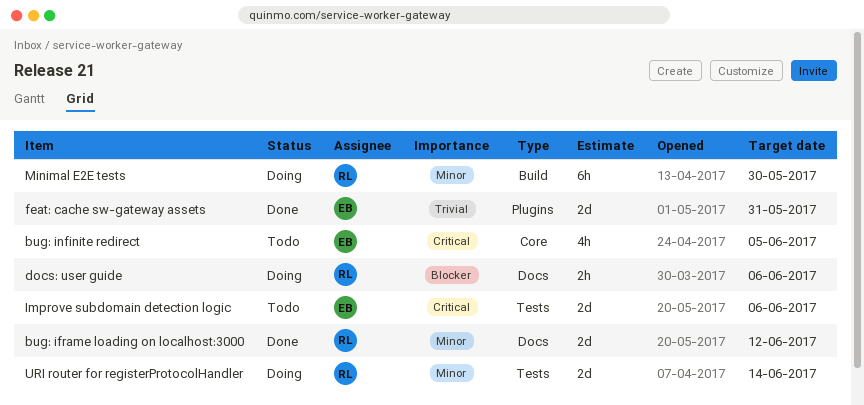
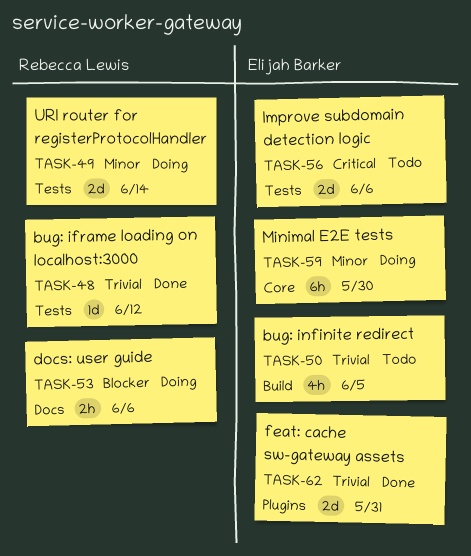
bug: iframe loading on localhost:3000, priority: Minor -> Trivial
bug: iframe loading on localhost:3000, label: Docs -> Tests
bug: iframe loading on localhost:3000, estimate: 2d -> 1d
bug: infinite redirect, priority: Critical -> Trivial
bug: infinite redirect, label: Core -> Build
Minimal E2E tests, owner: Rebecca Lewis -> Elijah Barker
Minimal E2E tests, label: Build -> Core

